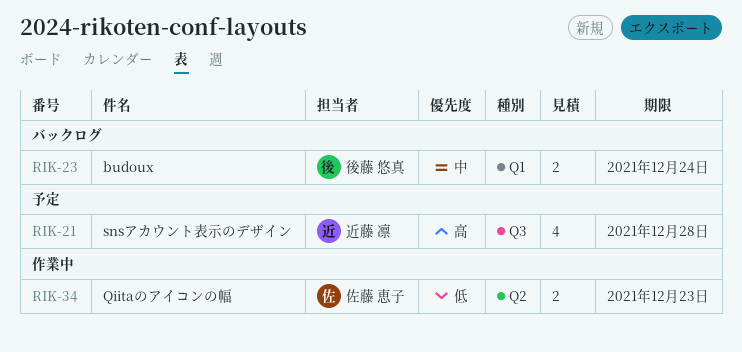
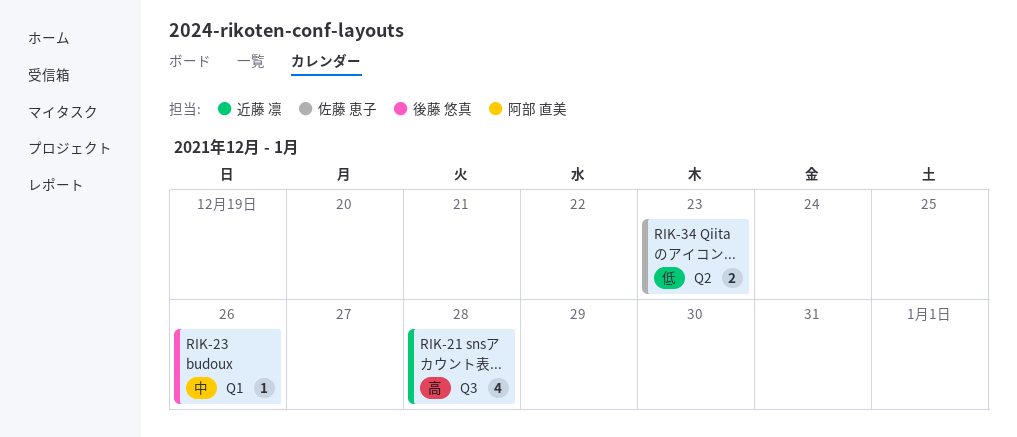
RIK-23, estimate: 2 -> 1
RIK-23, due: Dec 24 -> Dec 26

